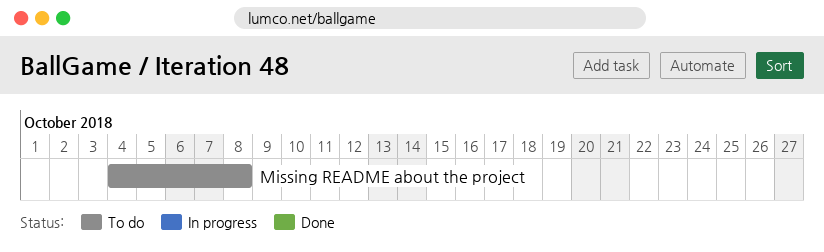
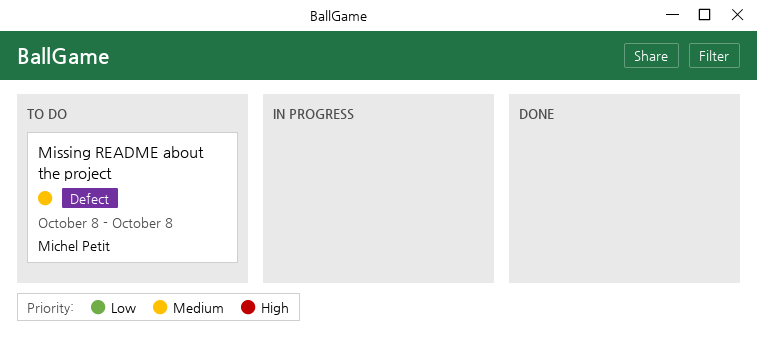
Missing README about the project, start: Oct 4 -> Oct 8

